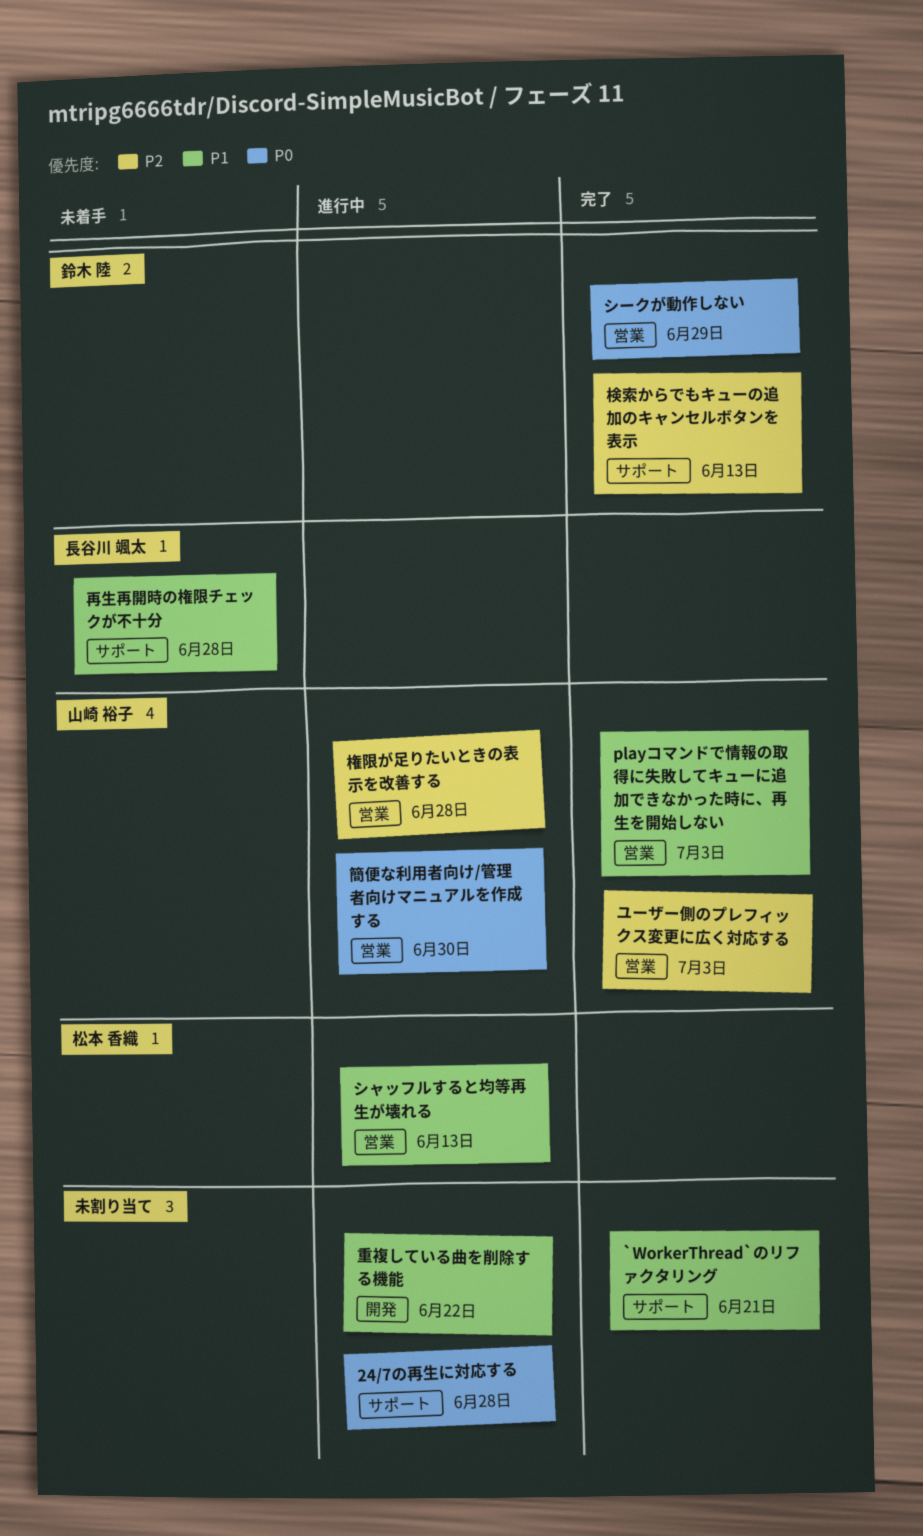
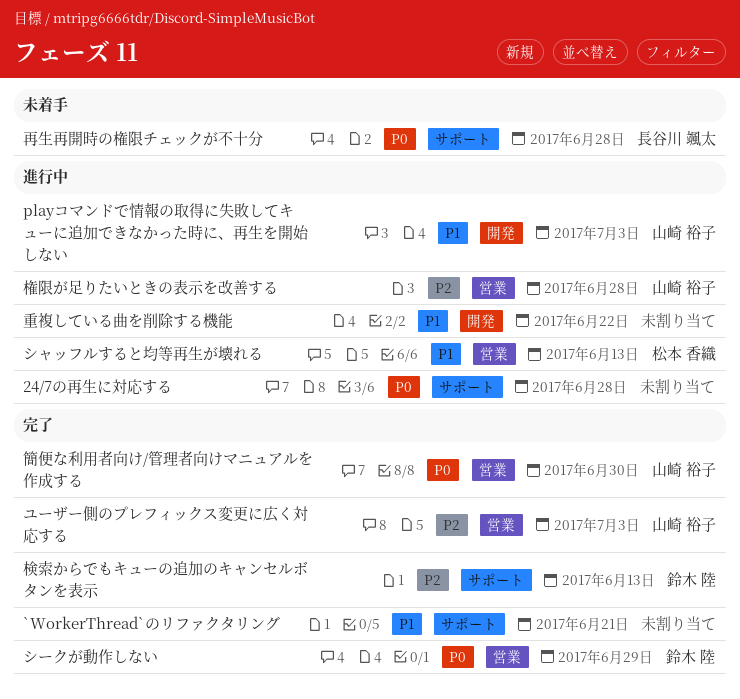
playコマンドで情報の取得に失敗してキューに追加できなかった時に、再生を開始しない, status: 完了 -> 進行中
playコマンドで情報の取得に失敗してキューに追加できなかった時に、再生を開始しない, label: 営業 -> 開発
再生再開時の権限チェックが不十分, priority: P1 -> P0
簡便な利用者向け/管理者向けマニュアルを作成する, status: 進行中 -> 完了

